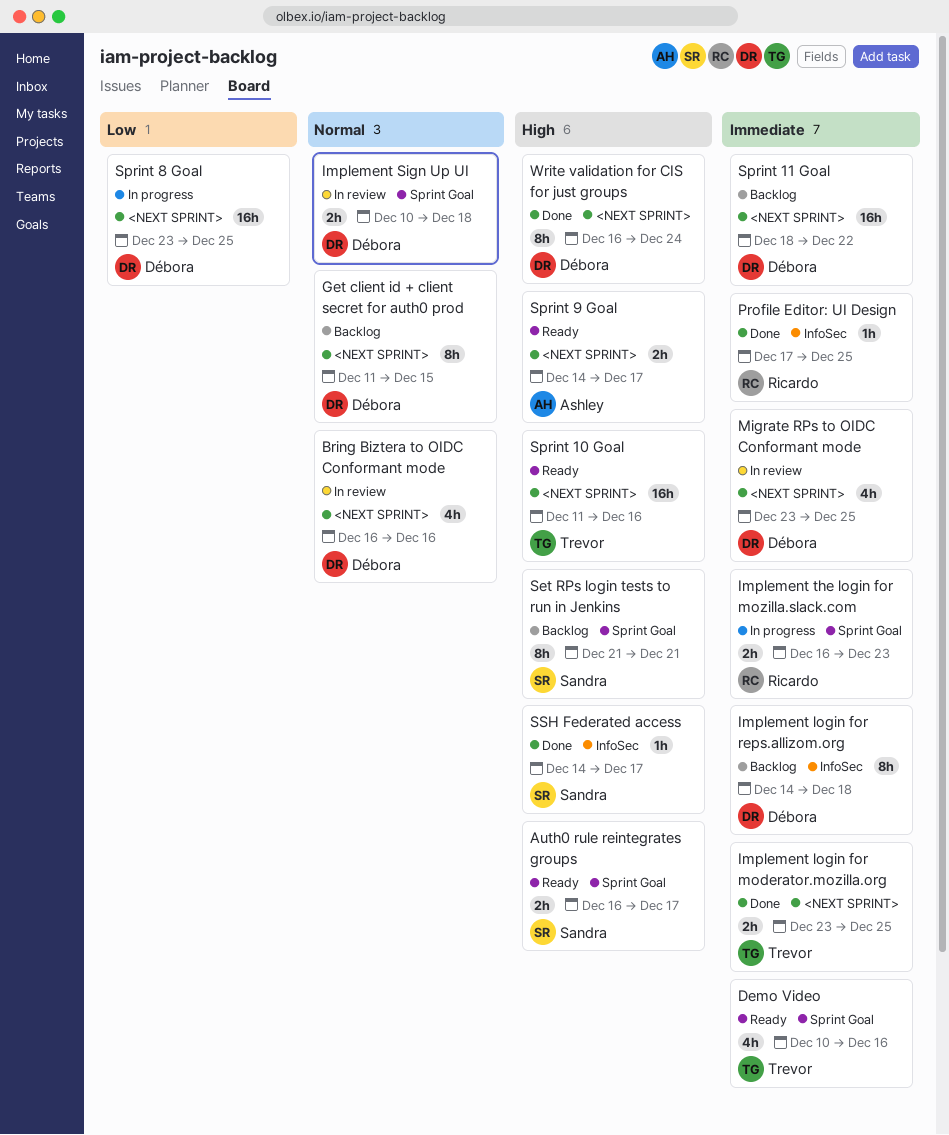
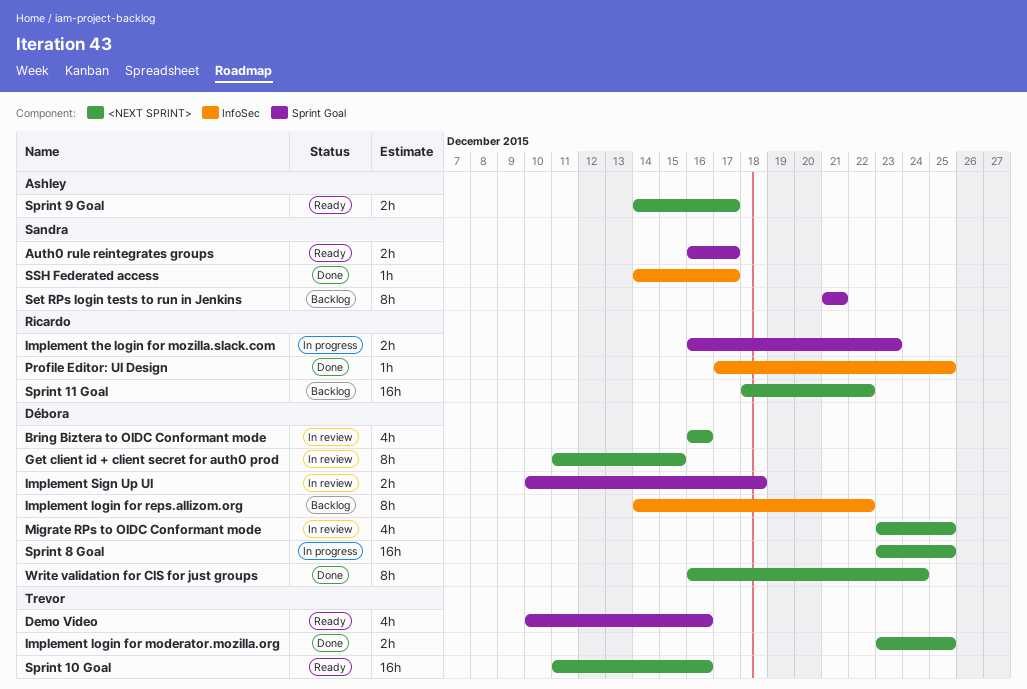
Get client id + client secret for auth0 prod, status: Backlog -> In review
Implement login for reps.allizom.org, due: Dec 18 -> Dec 22
Sprint 11 Goal, owner: Débora -> Ricardo

